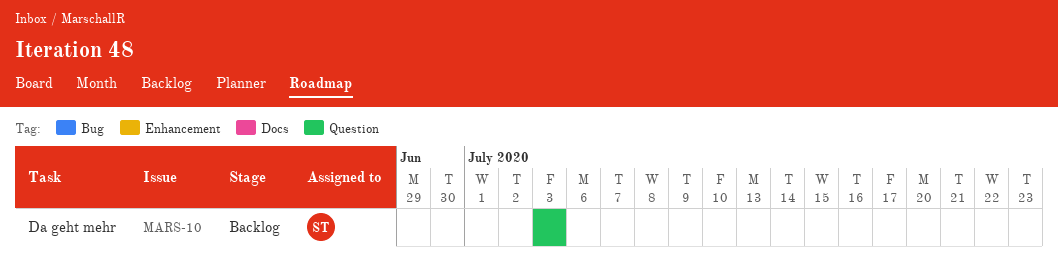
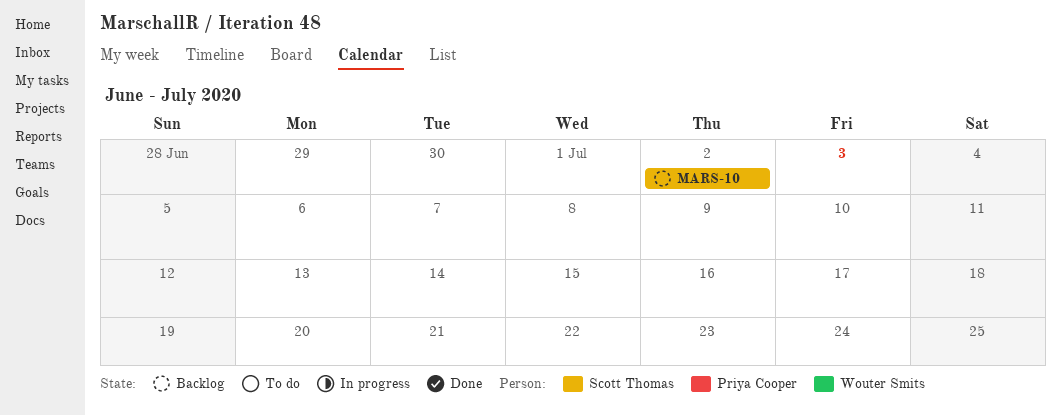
MARS-10, start: Jul 3 -> Jul 2
MARS-10, due: Jul 3 -> Jul 2

